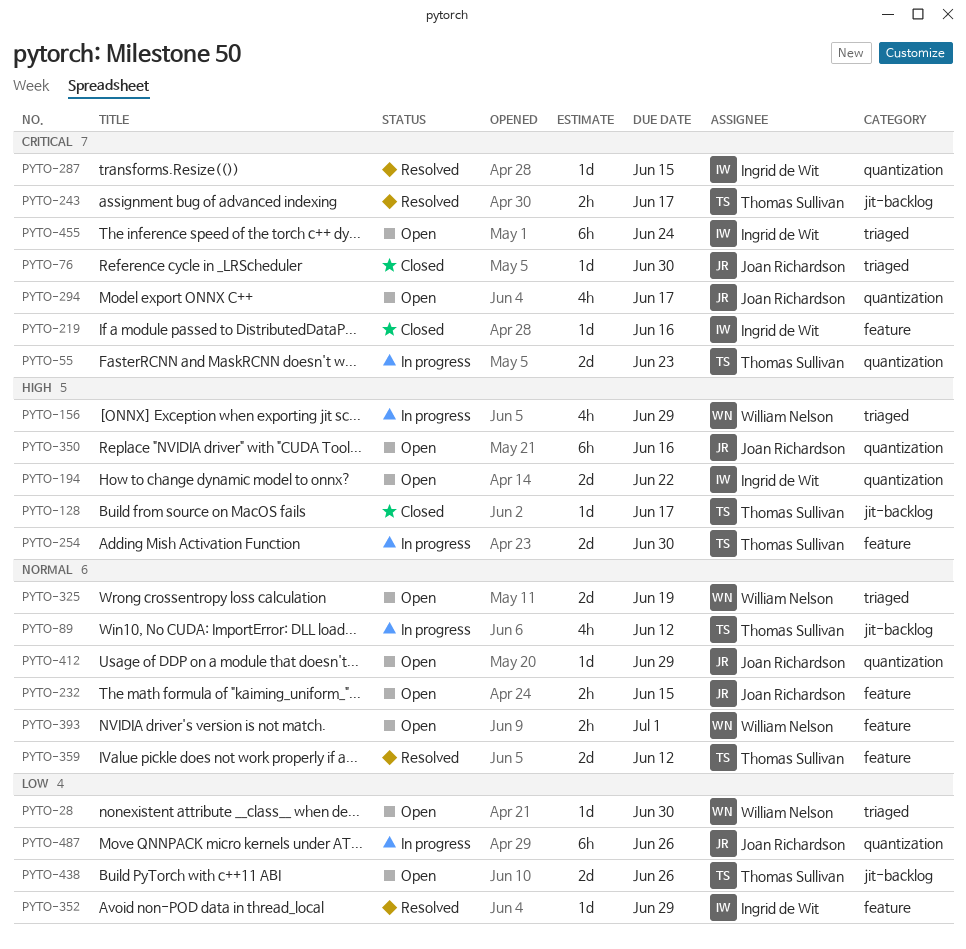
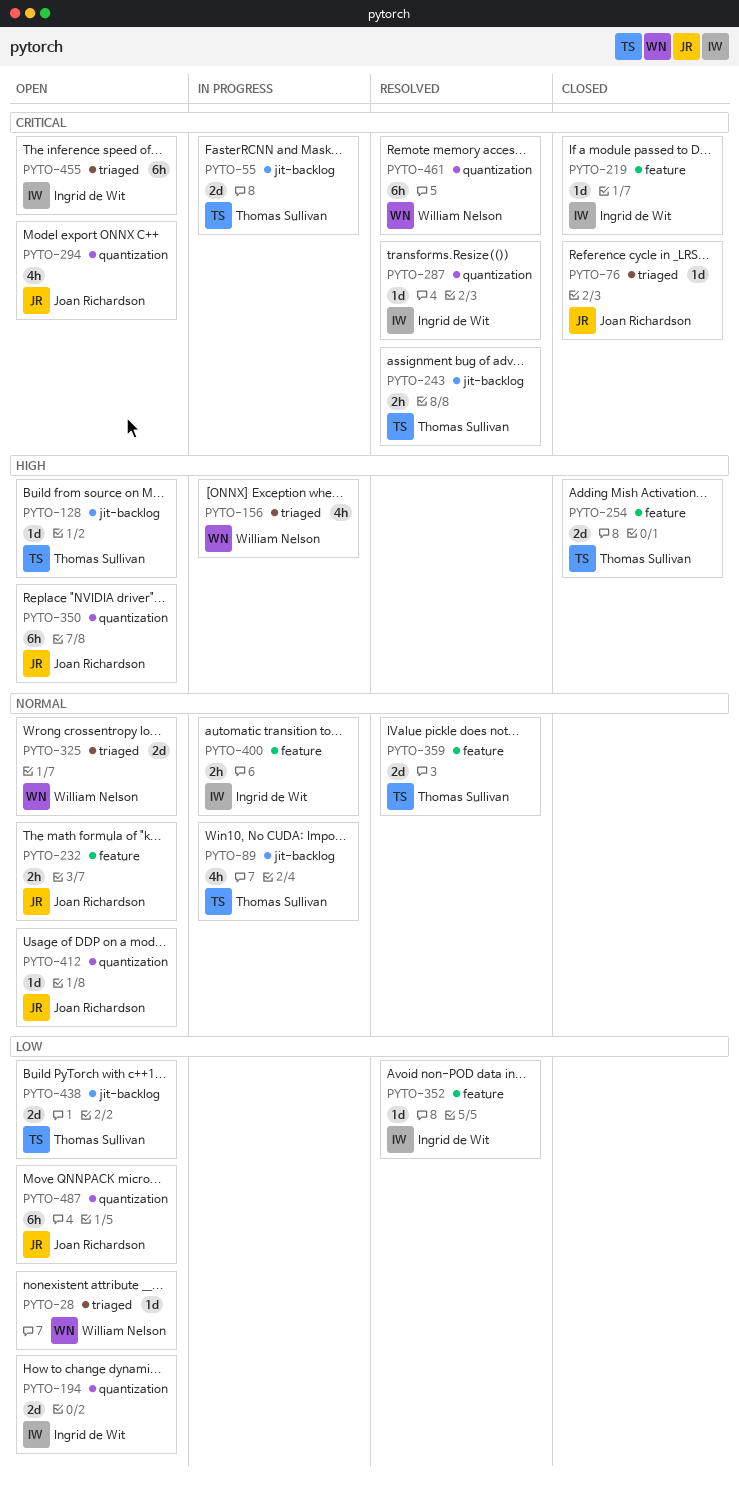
PYTO-55, label: quantization -> jit-backlog
PYTO-128, status: Closed -> Open
PYTO-194, priority: High -> Low
PYTO-254, status: In progress -> Closed
PYTO-393: present -> none
PYTO-400: none -> present
PYTO-461: none -> present
PYTO-487, status: In progress -> Open

